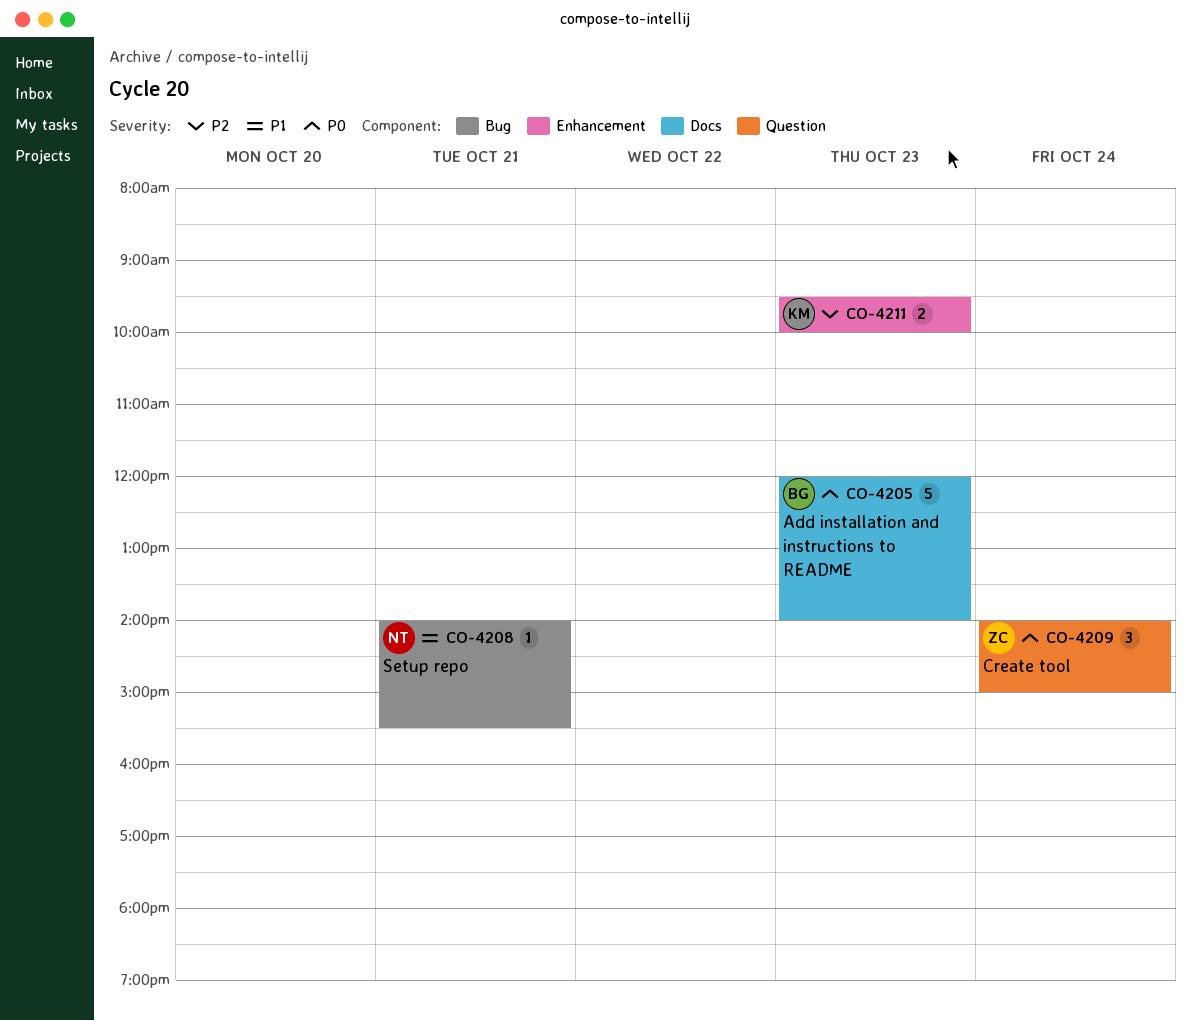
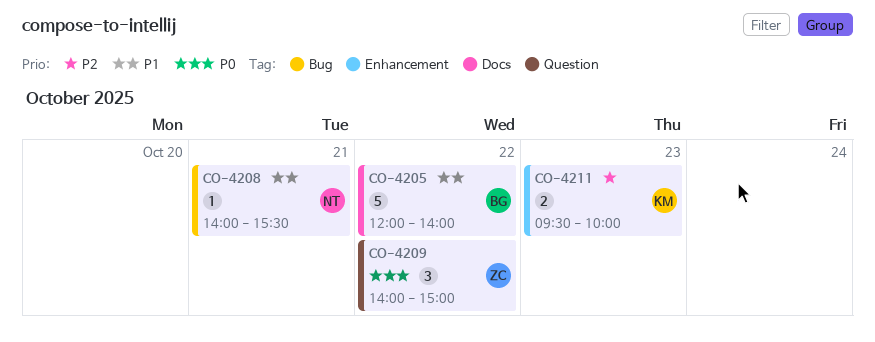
CO-4205, priority: P0 -> P1
CO-4205, day: Oct 23 -> Oct 22
CO-4209, day: Oct 24 -> Oct 22

